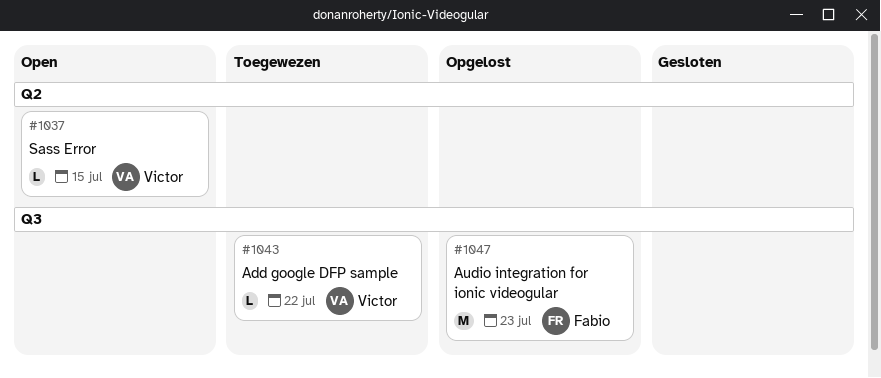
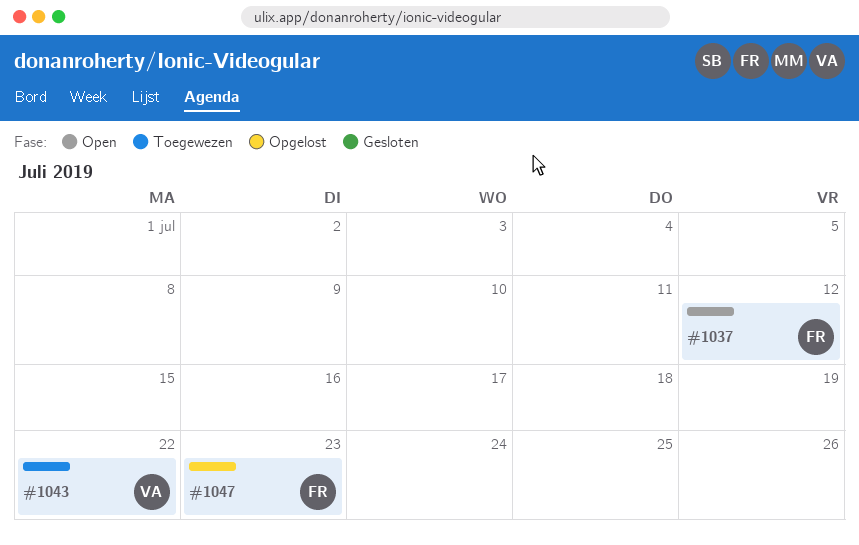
#1037, owner: Victor -> Fabio
#1037, due: Jul 15 -> Jul 12

